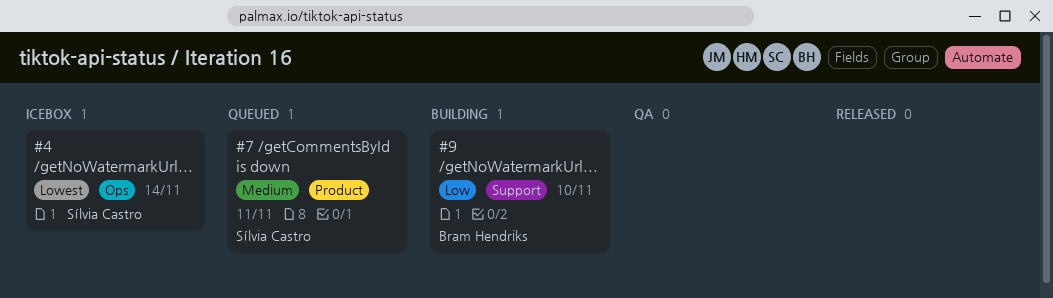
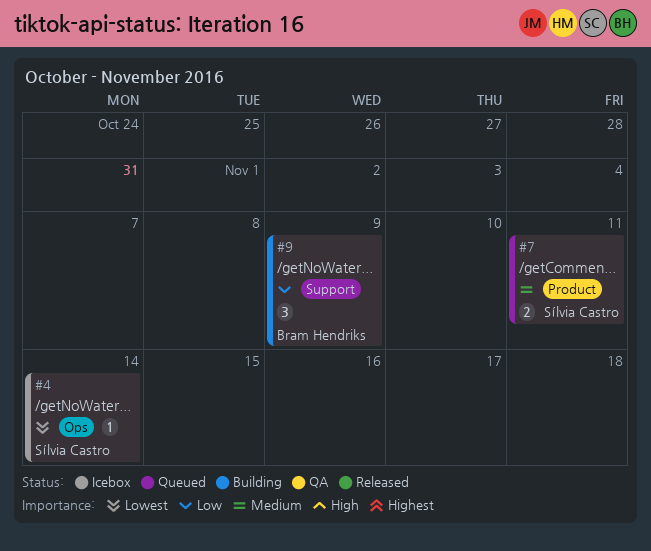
#9, due: Nov 10 -> Nov 9

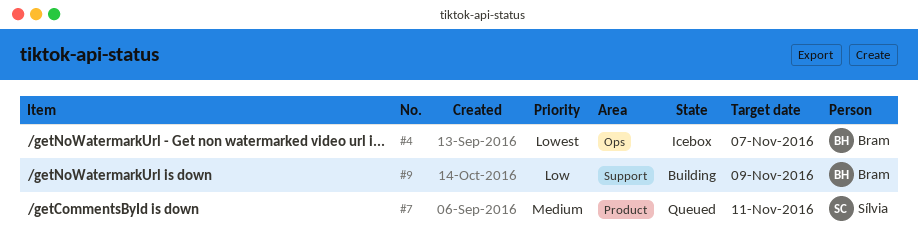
#4, owner: Sílvia Castro -> Bram Hendriks
#4, due: Nov 14 -> Nov 7

